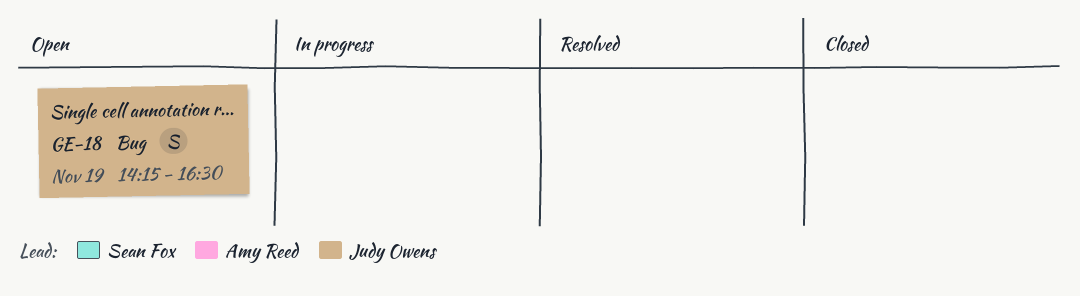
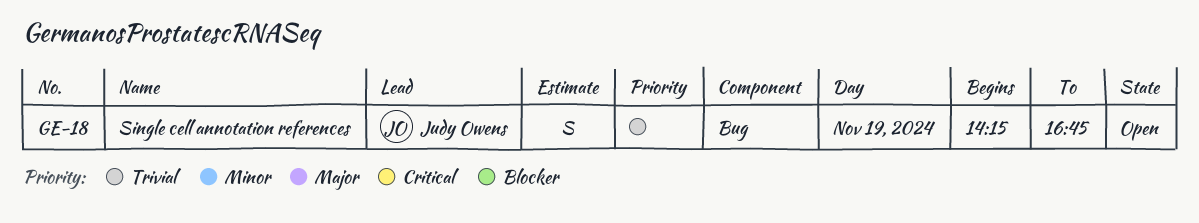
GE-18, ends: 16:30 -> 16:45

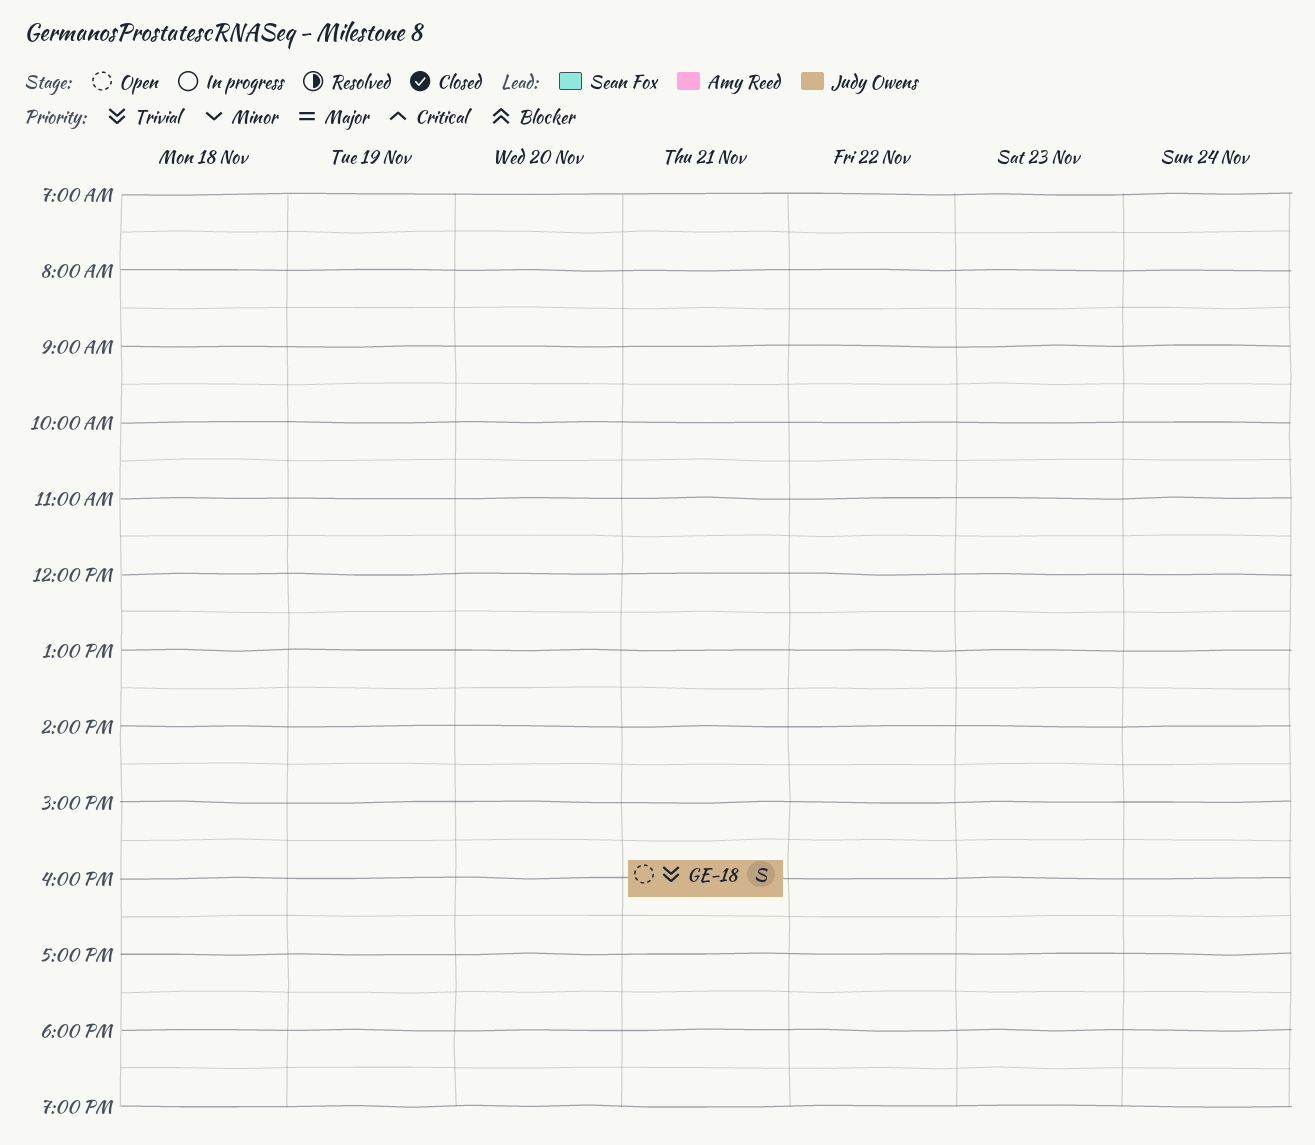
GE-18, day: Nov 19 -> Nov 21
GE-18, begins: 14:15 -> 15:45
GE-18, ends: 16:45 -> 16:15

